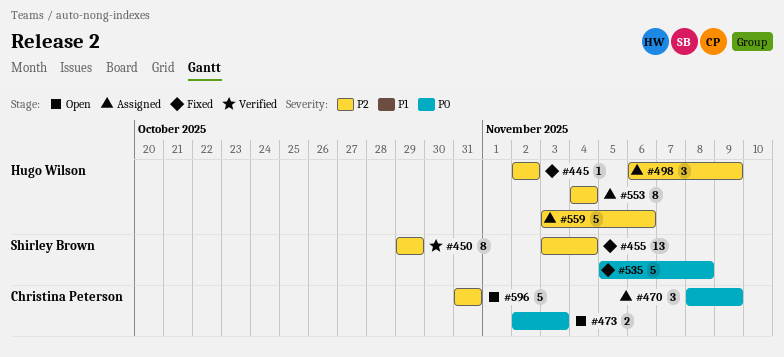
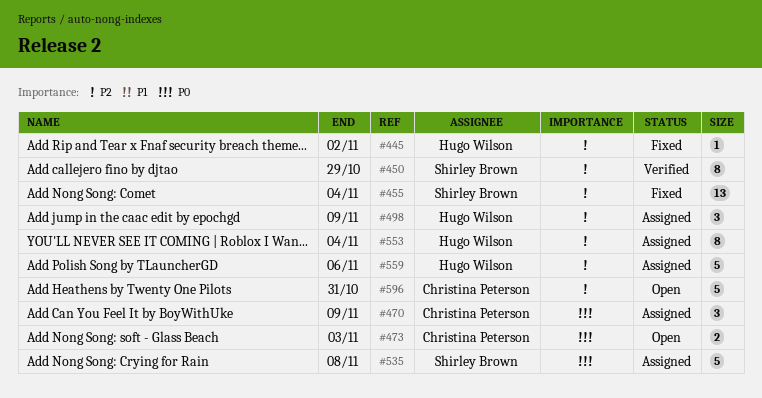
#535, status: Fixed -> Assigned

